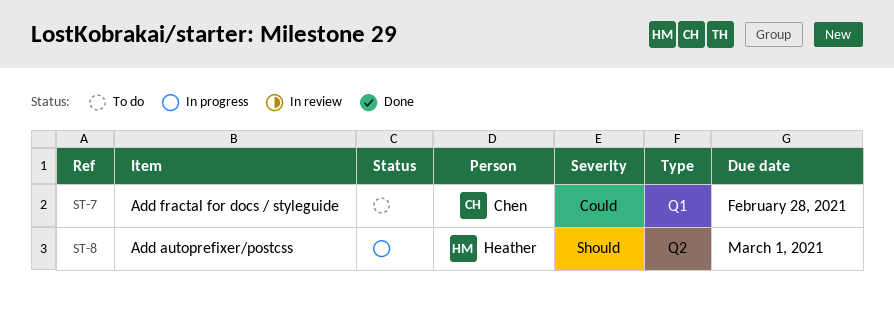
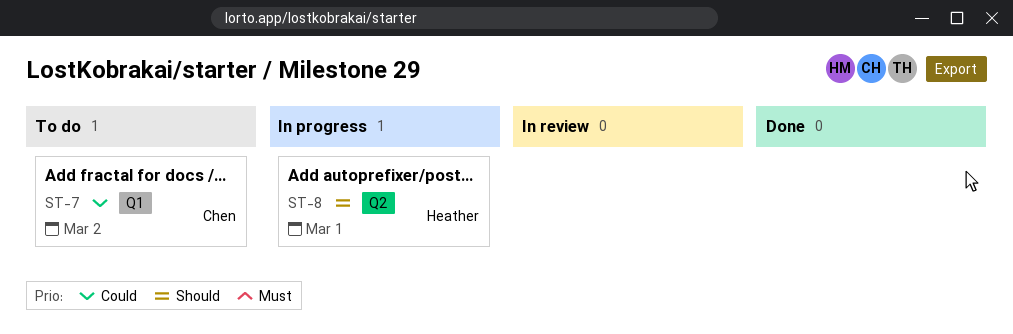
ST-7, due: Feb 28 -> Mar 2

